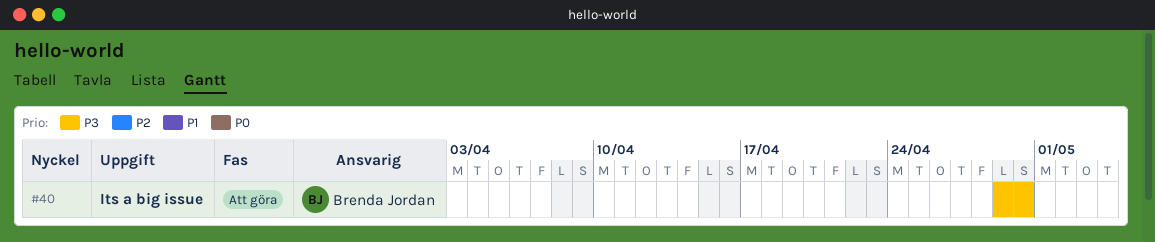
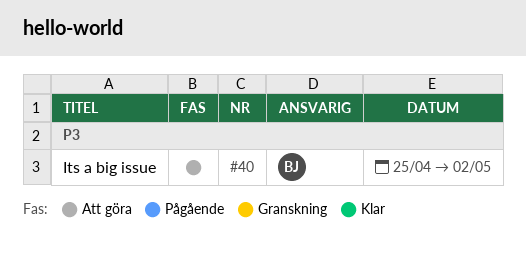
#40, start: Apr 29 -> Apr 25
#40, due: Apr 30 -> May 2

